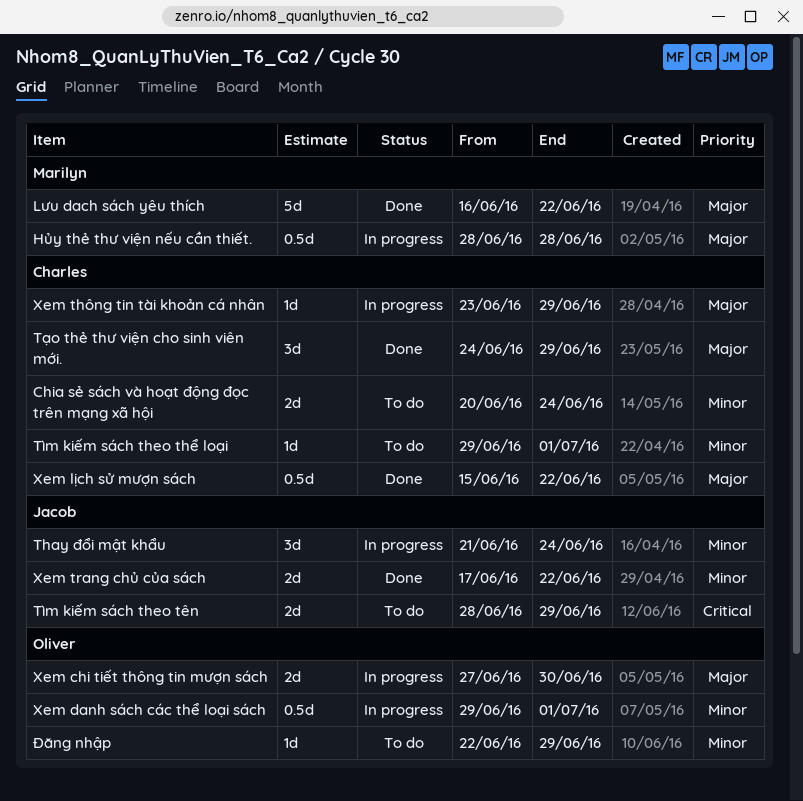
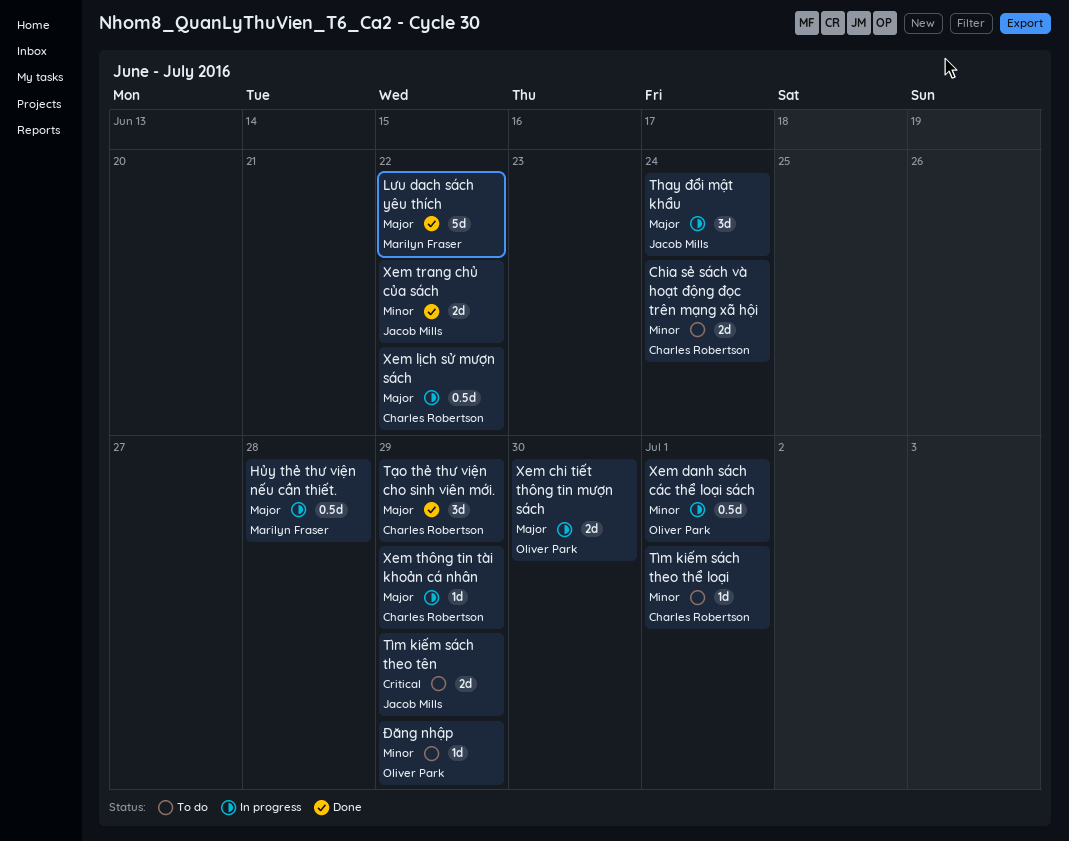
Thay đổi mật khẩu, priority: Minor -> Major
Xem lịch sử mượn sách, status: Done -> In progress

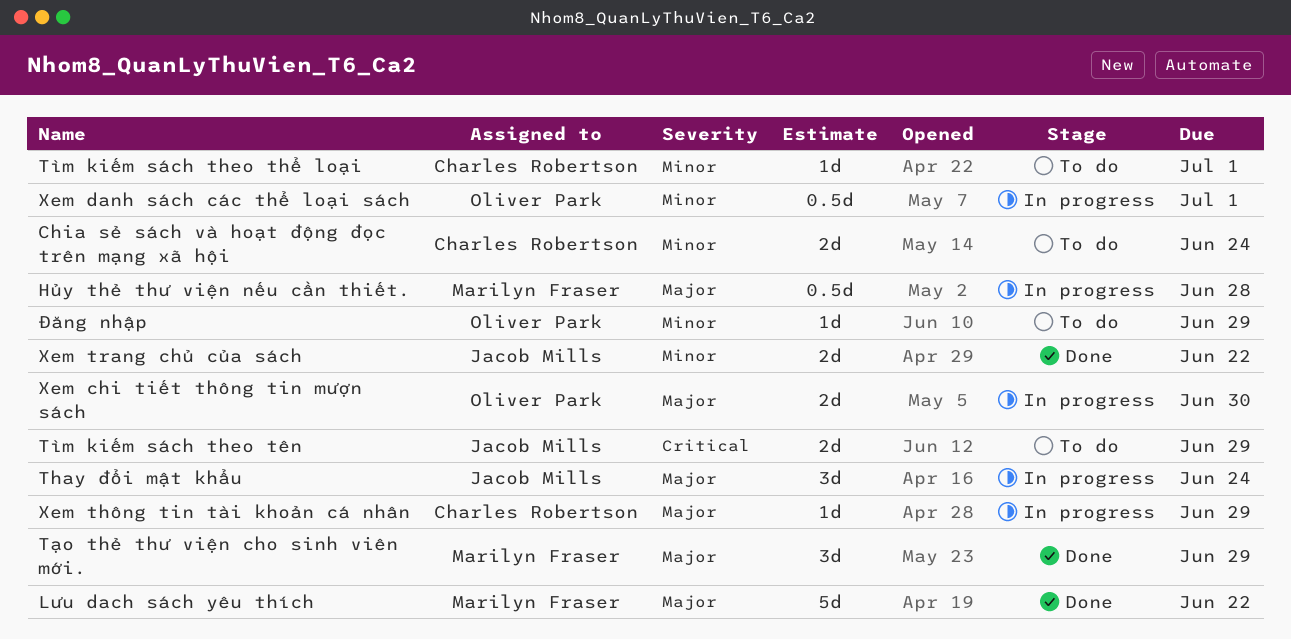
Tạo thẻ thư viện cho sinh viên mới., owner: Charles Robertson -> Marilyn Fraser
Xem lịch sử mượn sách: present -> none

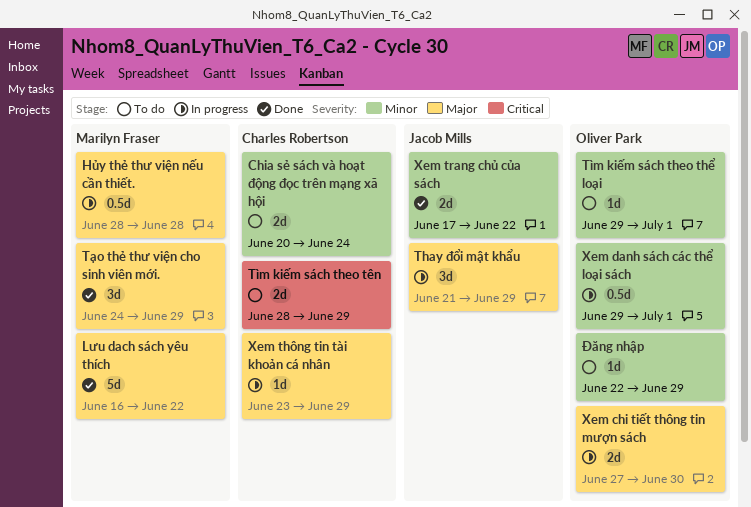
Thay đổi mật khẩu, due: Jun 24 -> Jun 29
Tìm kiếm sách theo thể loại, owner: Charles Robertson -> Oliver Park
Tìm kiếm sách theo tên, owner: Jacob Mills -> Charles Robertson

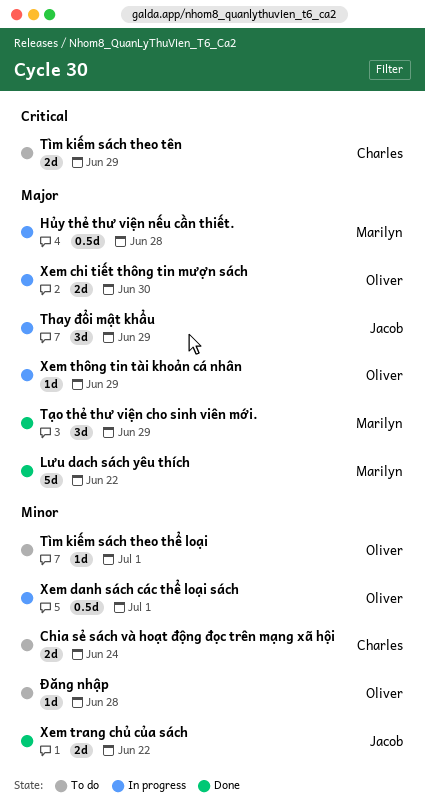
Xem thông tin tài khoản cá nhân, owner: Charles Robertson -> Oliver Park
Đăng nhập, due: Jun 29 -> Jun 28

